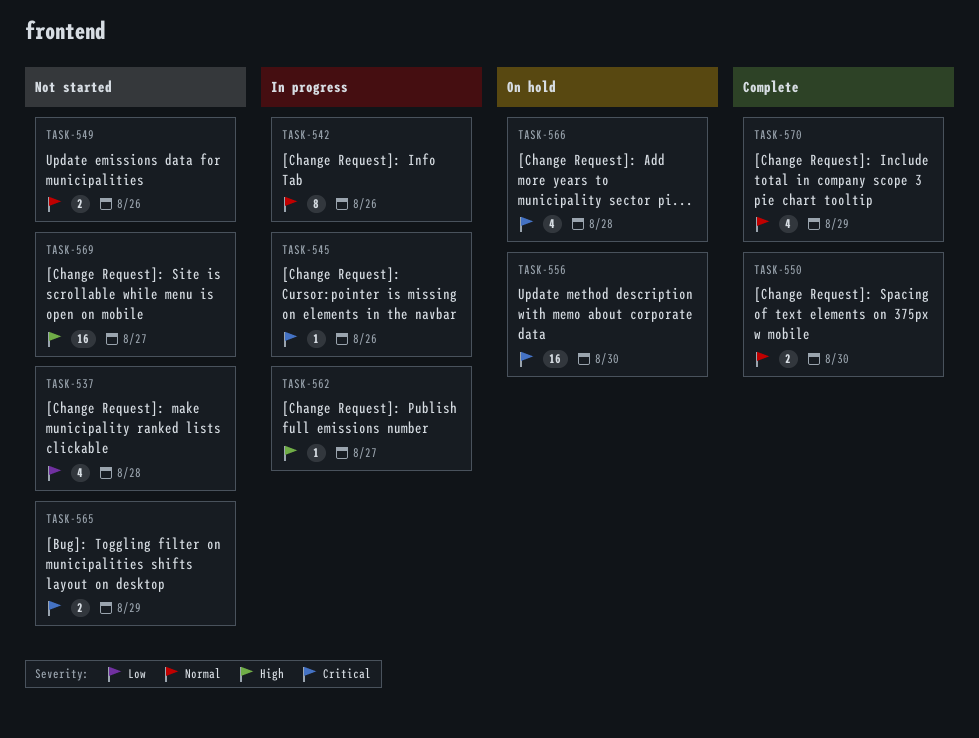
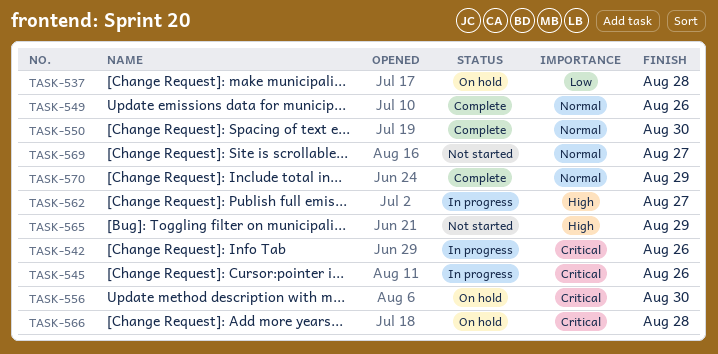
TASK-537, status: Not started -> On hold
TASK-542, priority: Normal -> Critical
TASK-549, status: Not started -> Complete
TASK-565, priority: Critical -> High
TASK-569, priority: High -> Normal

